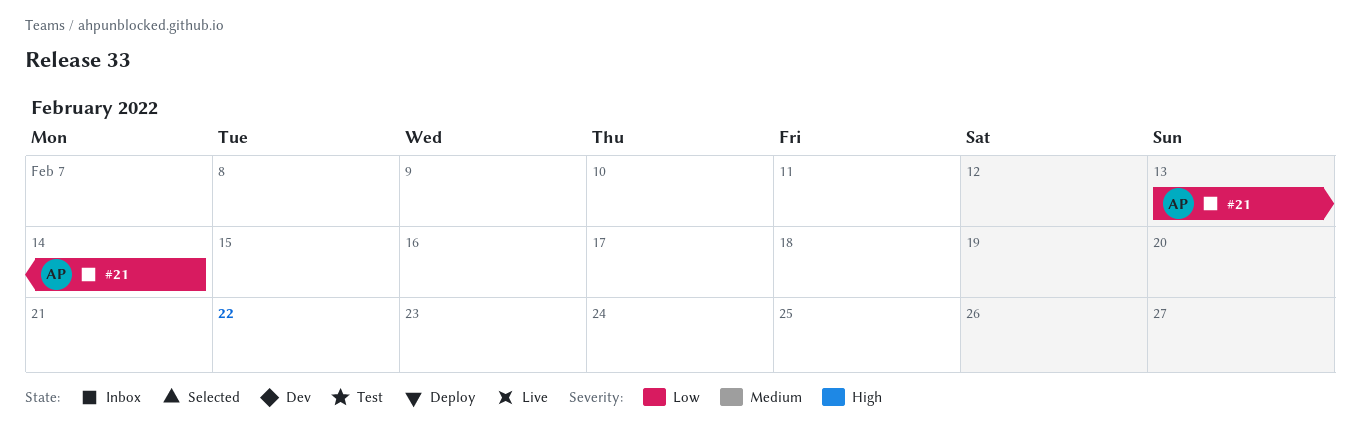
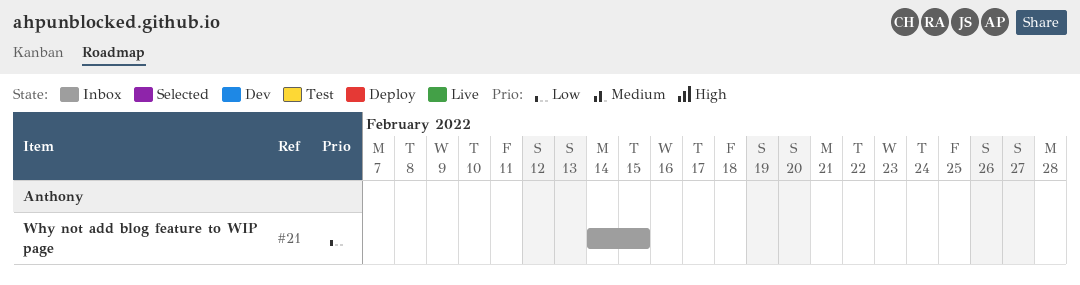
#21, start: Feb 13 -> Feb 14
#21, due: Feb 14 -> Feb 15

